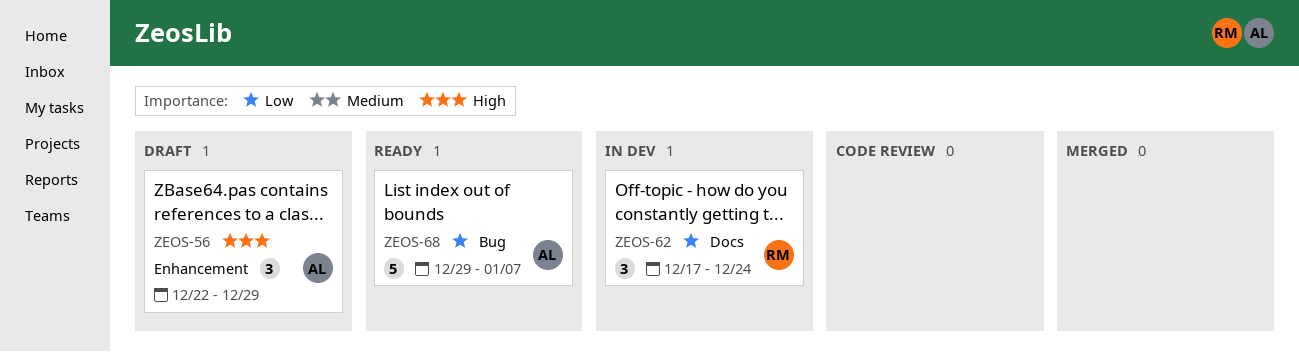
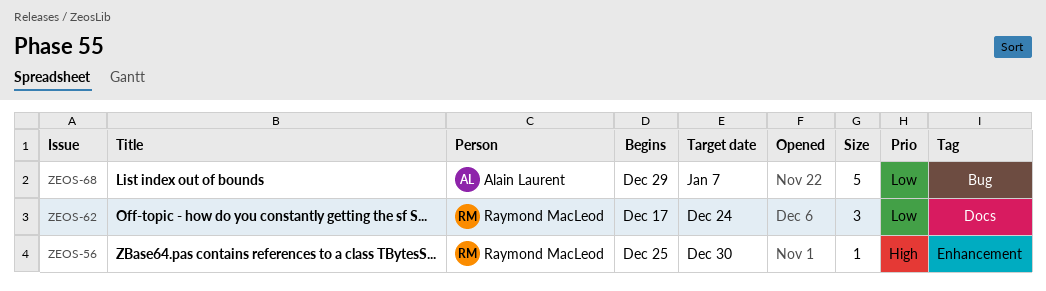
ZEOS-56, owner: Alain Laurent -> Raymond MacLeod
ZEOS-56, estimate: 3 -> 1
ZEOS-56, start: Dec 22 -> Dec 25
ZEOS-56, due: Dec 29 -> Dec 30

